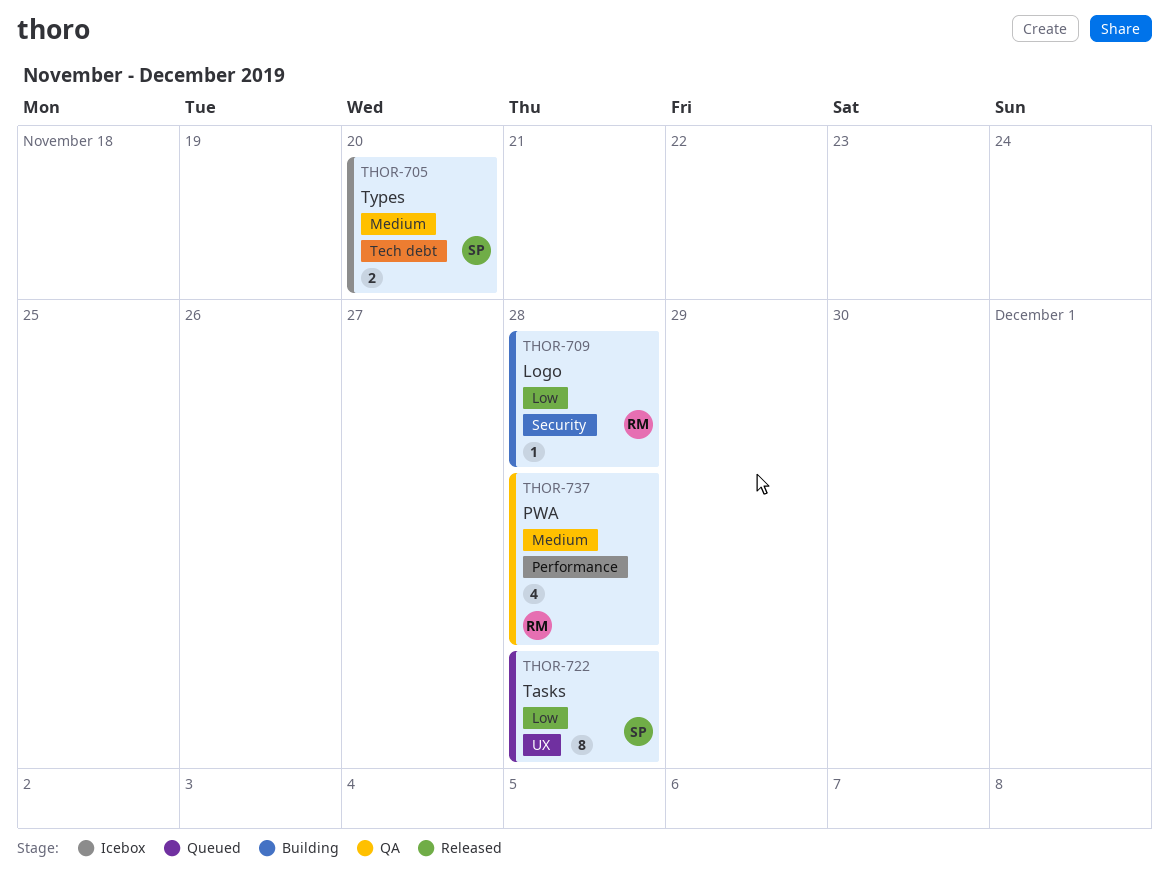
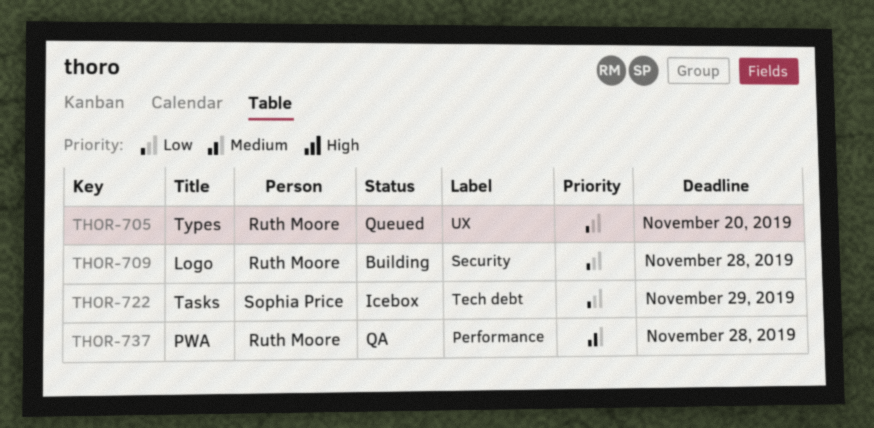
THOR-705, status: Icebox -> Queued
THOR-705, owner: Sophia Price -> Ruth Moore
THOR-705, priority: Medium -> Low
THOR-705, label: Tech debt -> UX
THOR-722, status: Queued -> Icebox
THOR-722, label: UX -> Tech debt
THOR-722, due: Nov 28 -> Nov 29

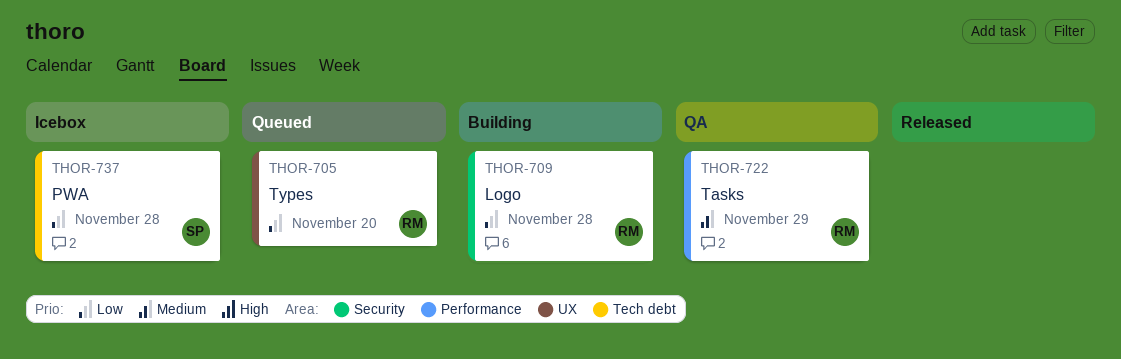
THOR-722, status: Icebox -> QA
THOR-722, owner: Sophia Price -> Ruth Moore
THOR-722, priority: Low -> Medium
THOR-722, label: Tech debt -> Performance
THOR-737, status: QA -> Icebox
THOR-737, owner: Ruth Moore -> Sophia Price
THOR-737, priority: Medium -> Low
THOR-737, label: Performance -> Tech debt

